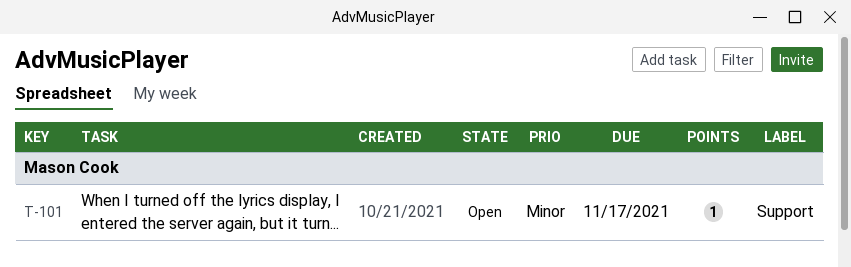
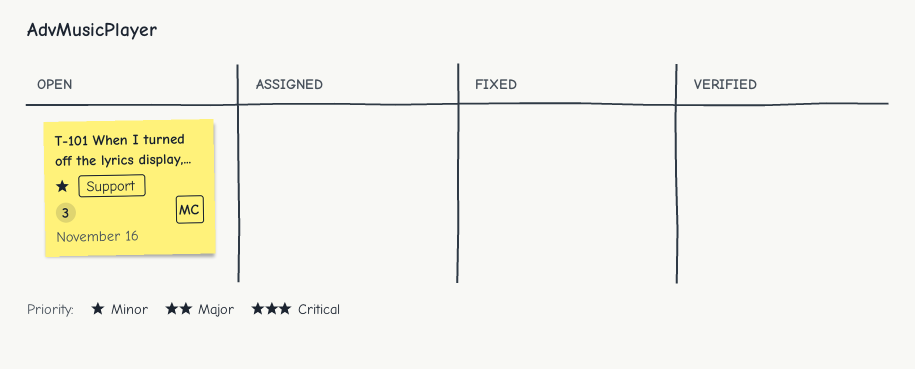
T-101, estimate: 1 -> 3
T-101, due: Nov 17 -> Nov 16

